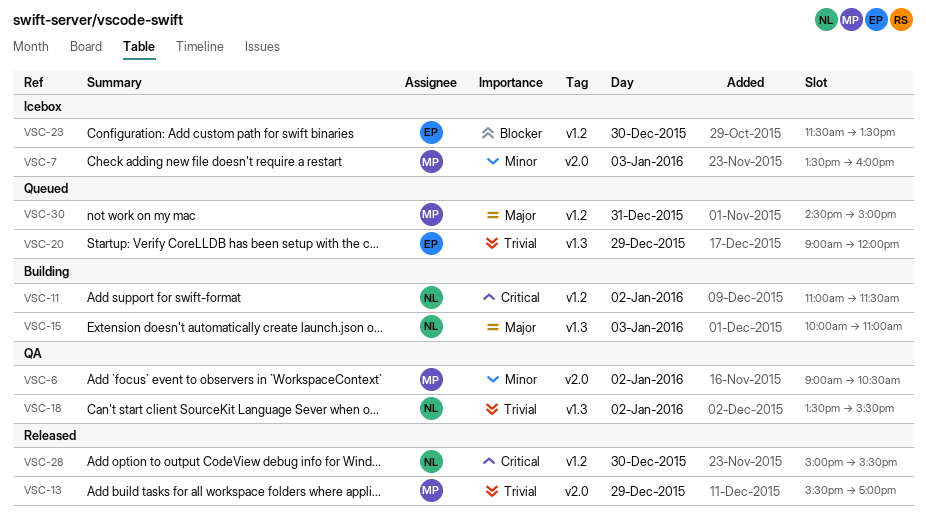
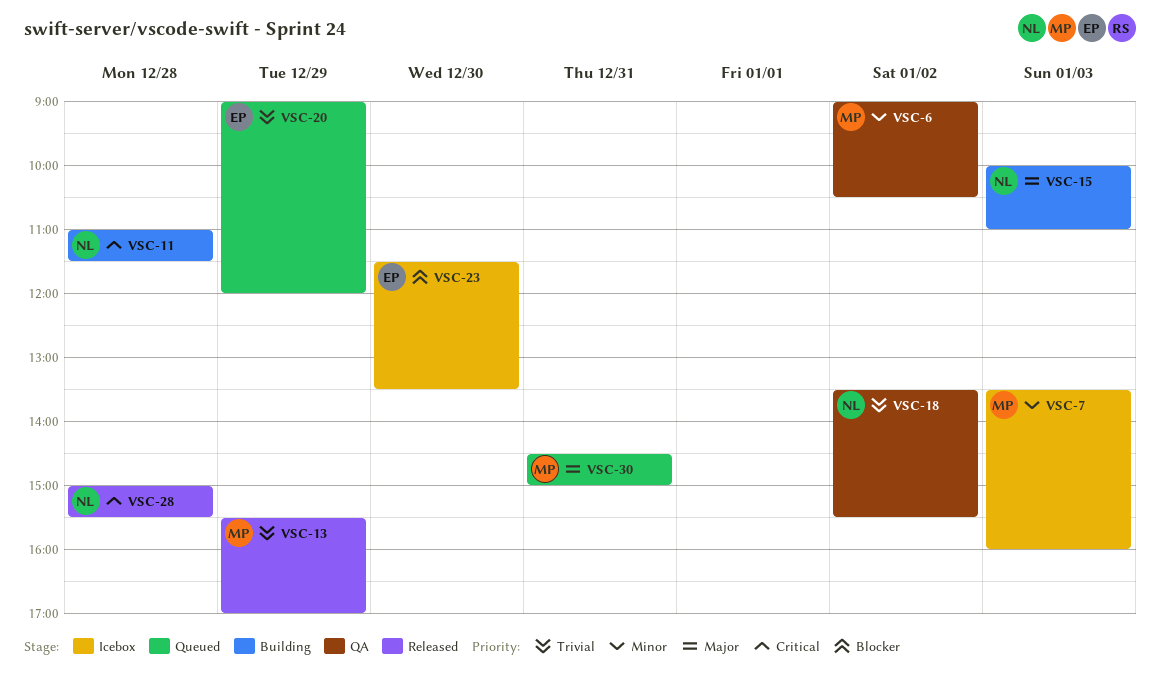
VSC-11, day: Jan 2 -> Dec 28
VSC-28, day: Dec 30 -> Dec 28

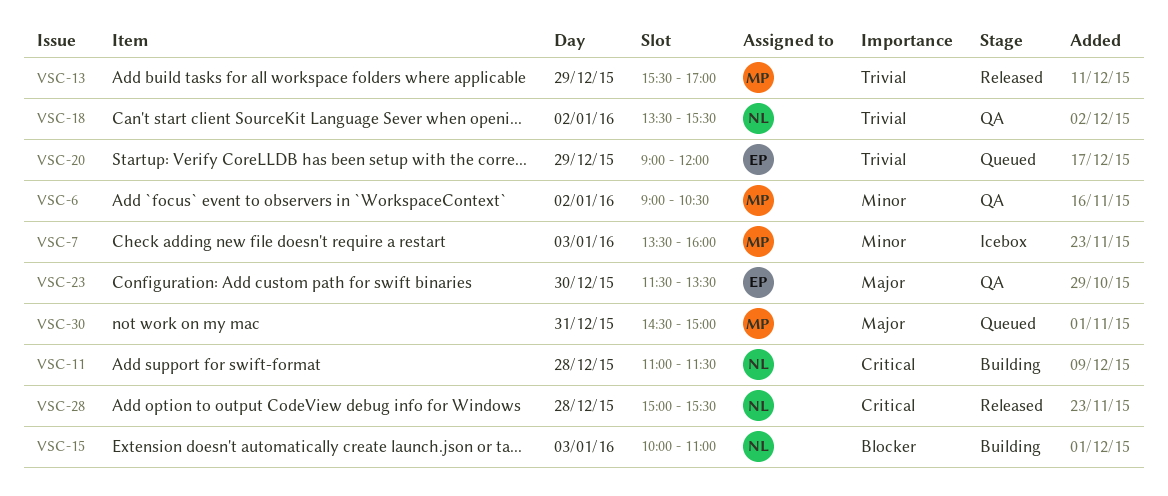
VSC-15, priority: Major -> Blocker
VSC-23, status: Icebox -> QA
VSC-23, priority: Blocker -> Major

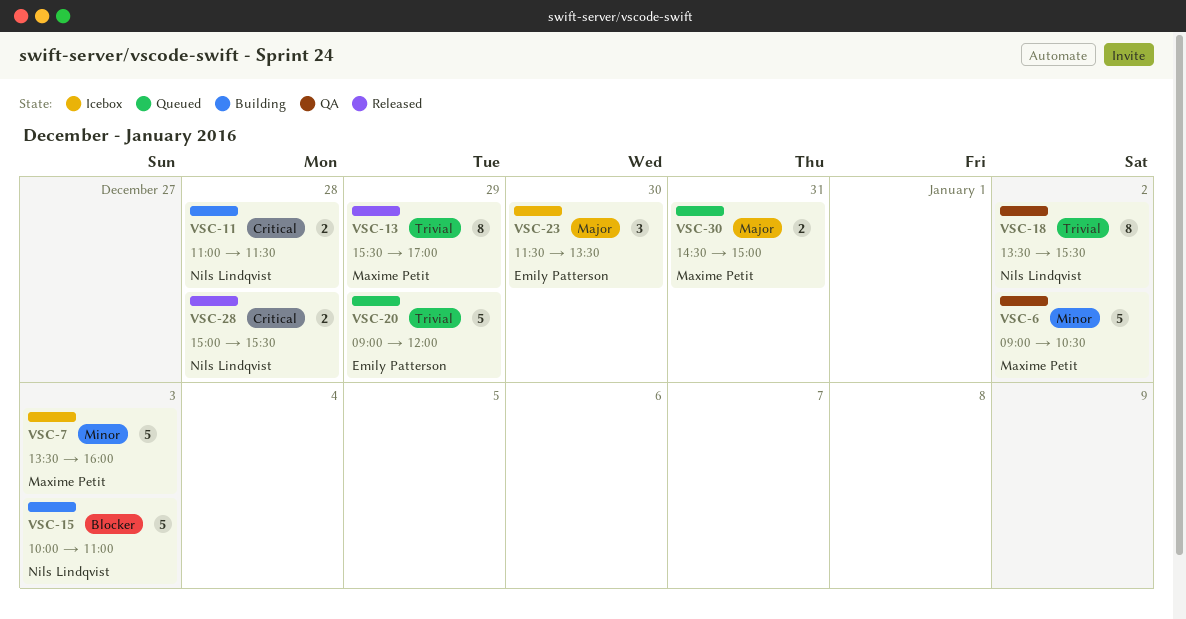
VSC-23, status: QA -> Icebox

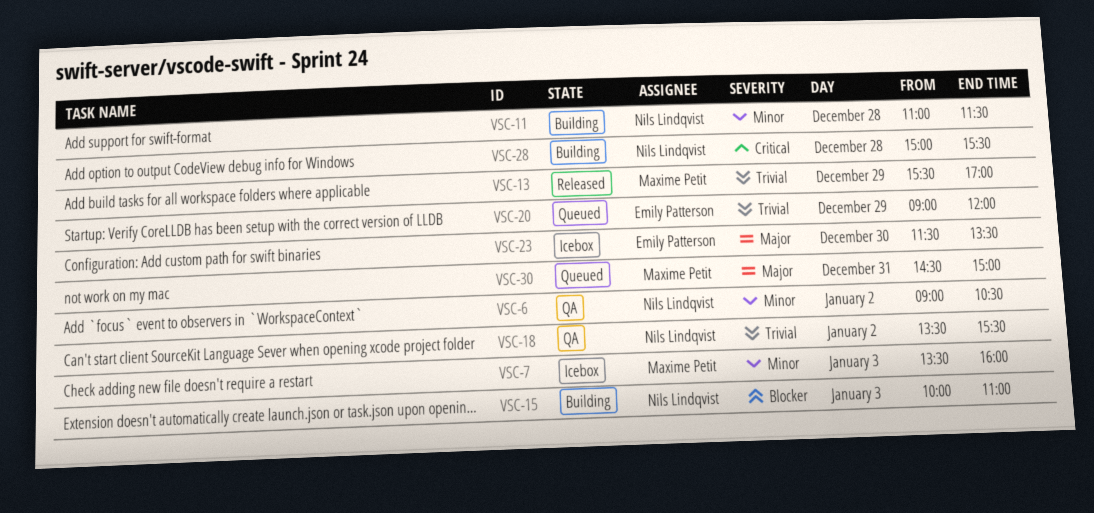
VSC-6, owner: Maxime Petit -> Nils Lindqvist
VSC-11, priority: Critical -> Minor
VSC-28, status: Released -> Building

